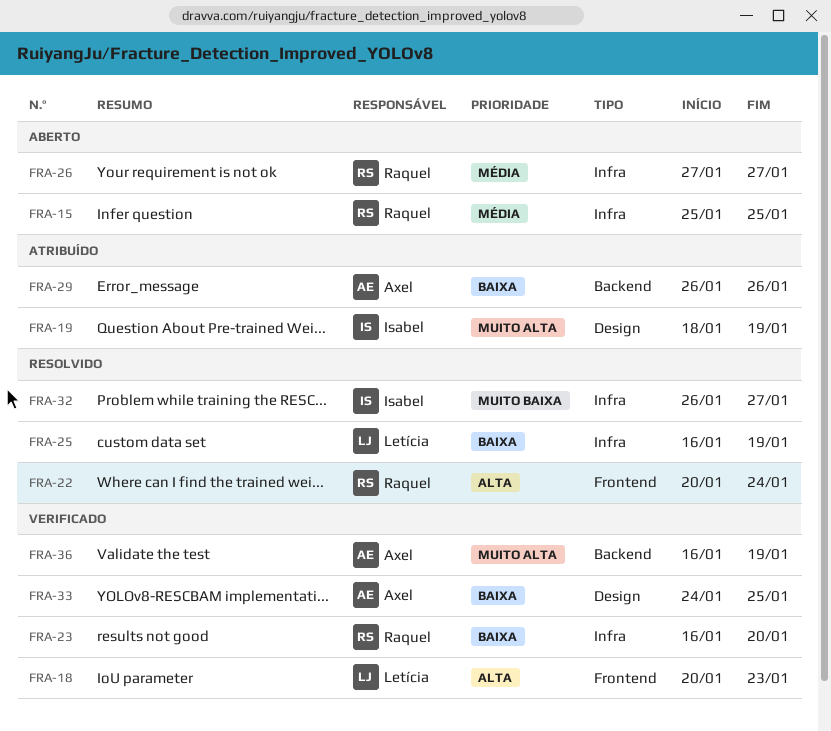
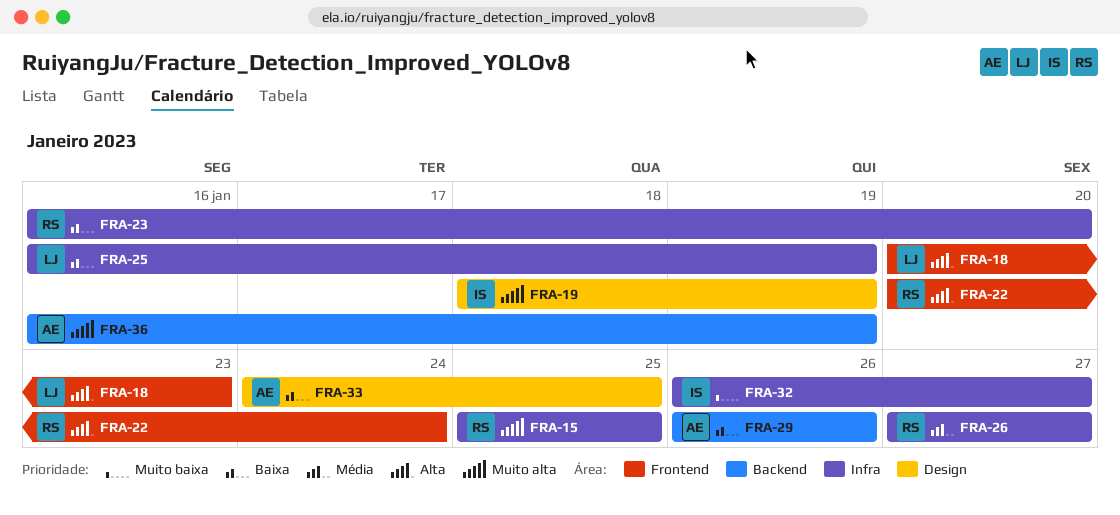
FRA-15, priority: Média -> Muito alta

